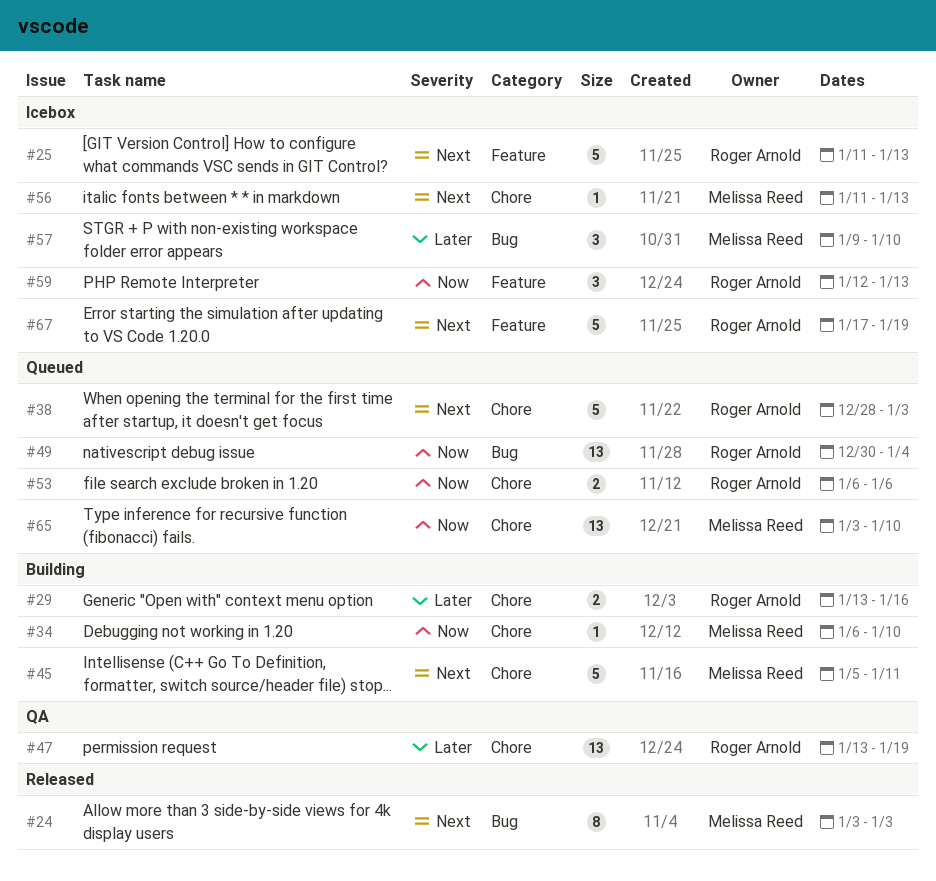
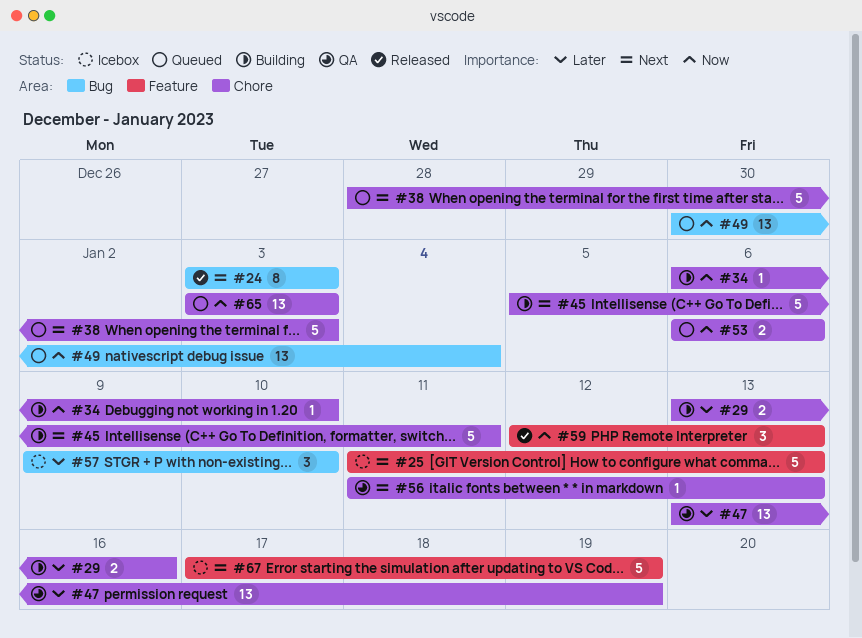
#56, status: Icebox -> QA
#59, status: Icebox -> Released
#65, due: Jan 10 -> Jan 3

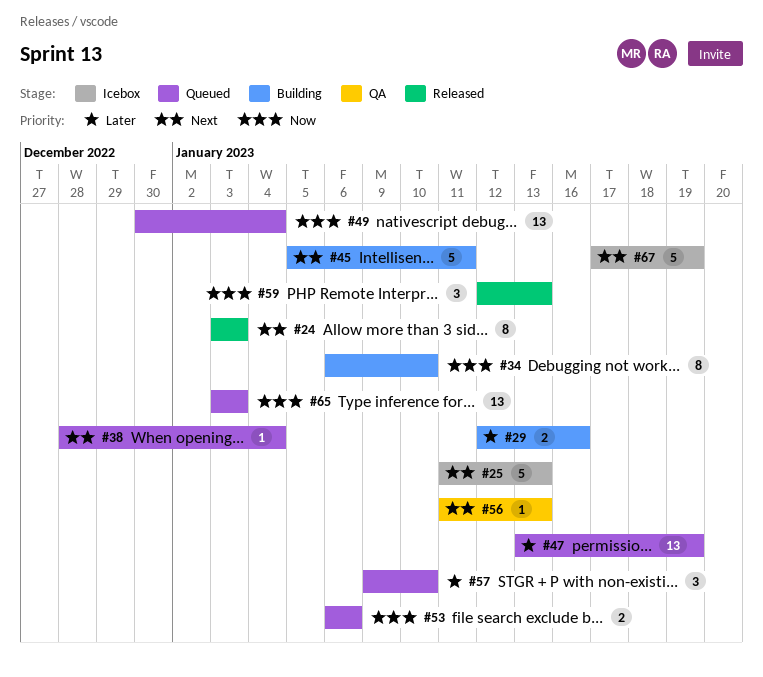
#29, start: Jan 13 -> Jan 12
#34, estimate: 1 -> 8
#38, estimate: 5 -> 1
#38, due: Jan 3 -> Jan 4
#47, status: QA -> Queued
#57, status: Icebox -> Queued

